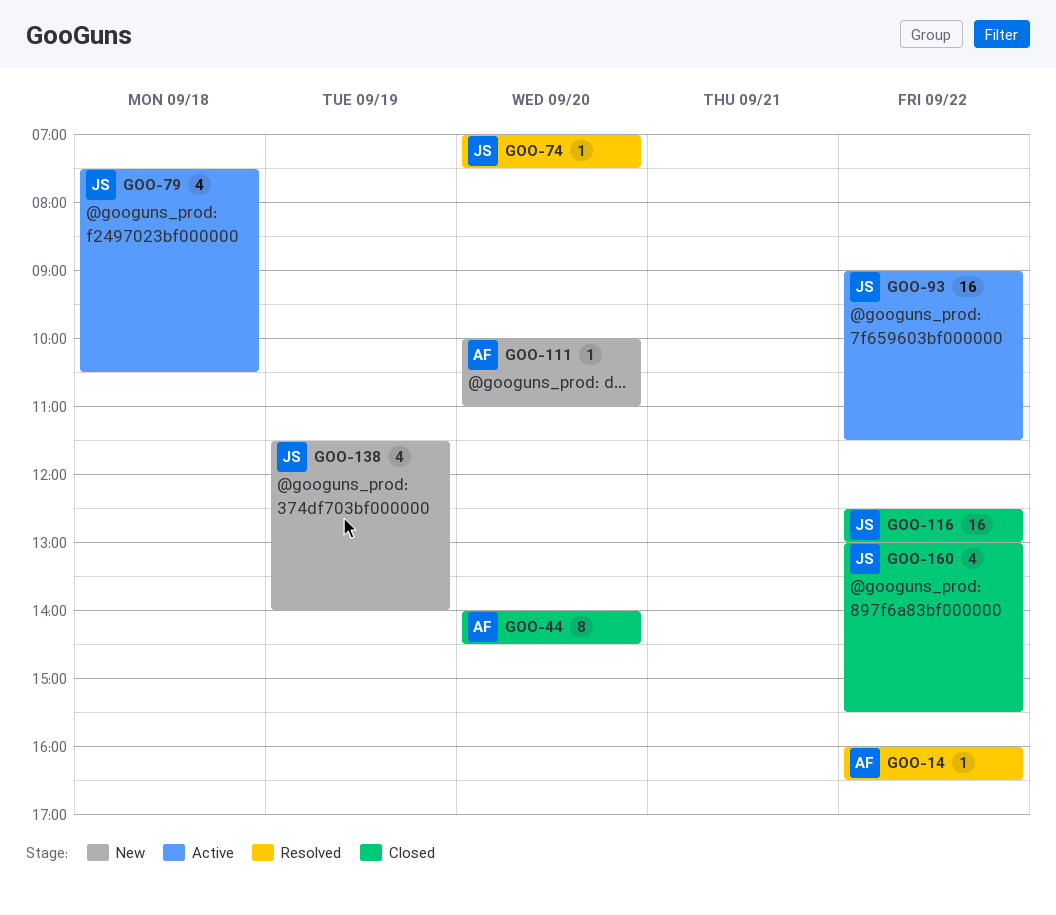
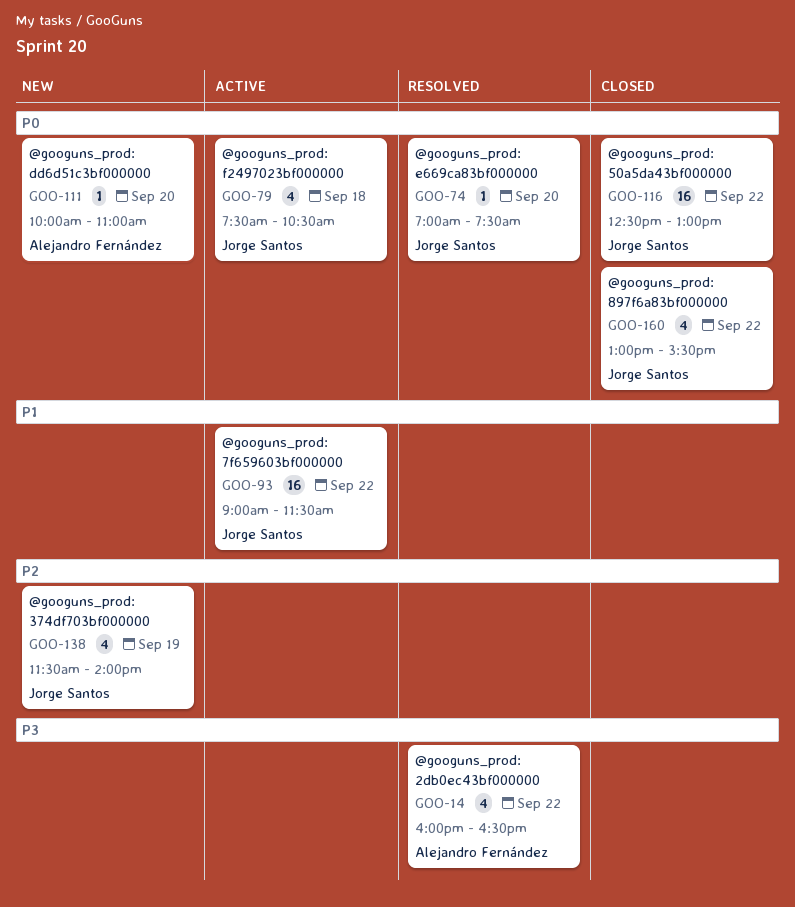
GOO-14, estimate: 1 -> 4
GOO-44: present -> none

